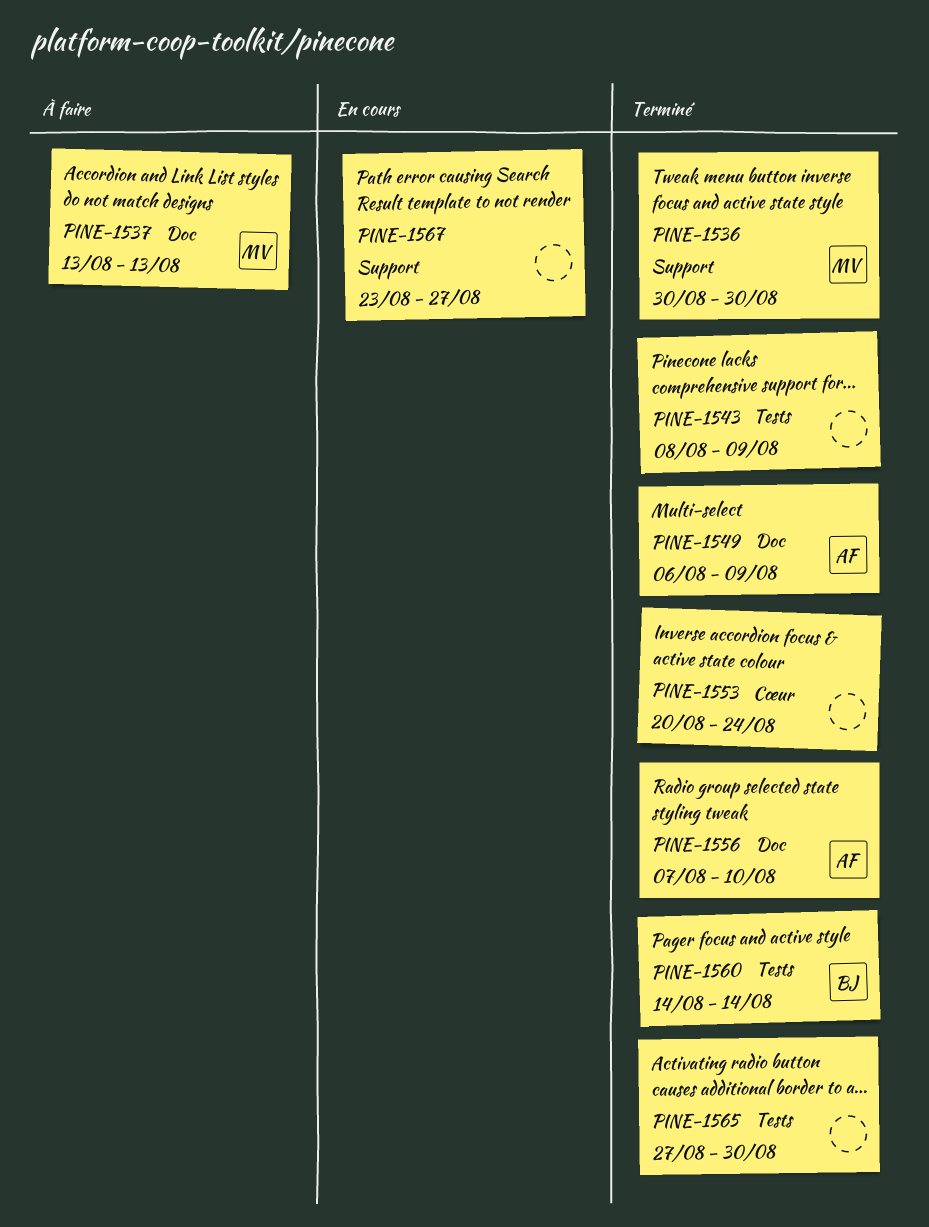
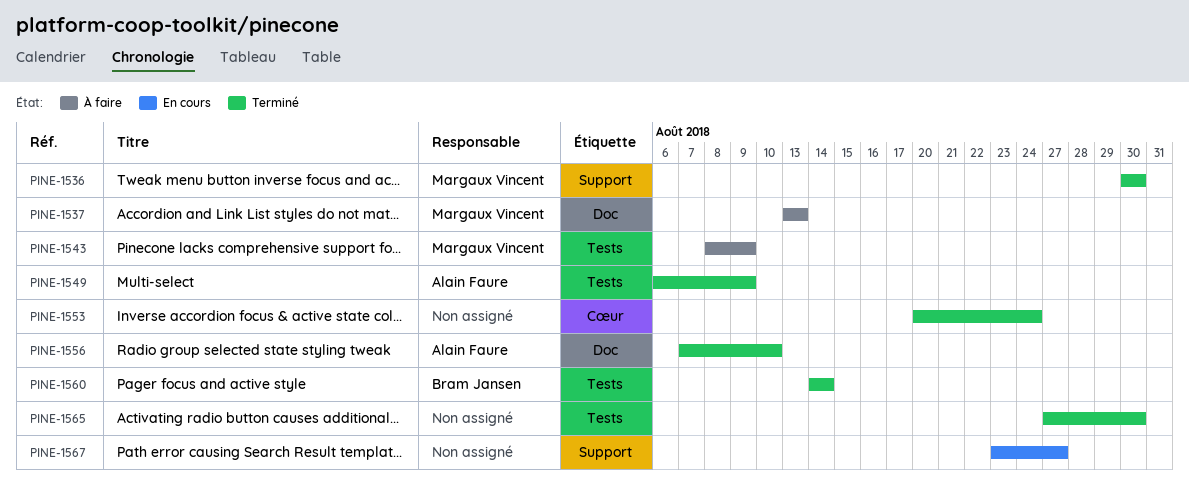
PINE-1543, status: Terminé -> À faire
PINE-1543, owner: none -> Margaux Vincent
PINE-1549, label: Doc -> Tests

